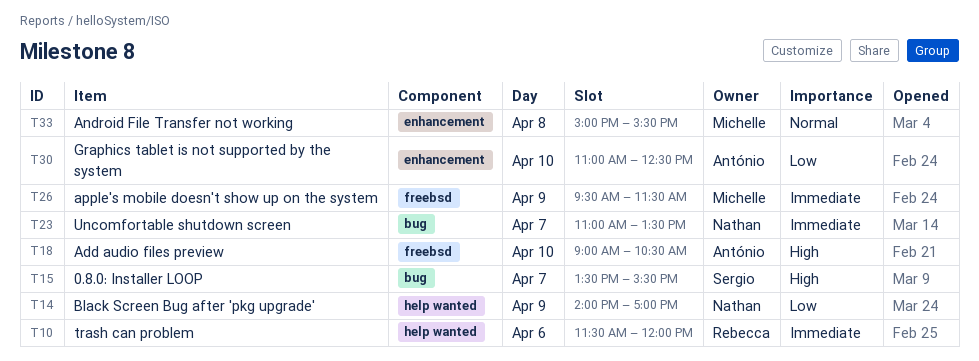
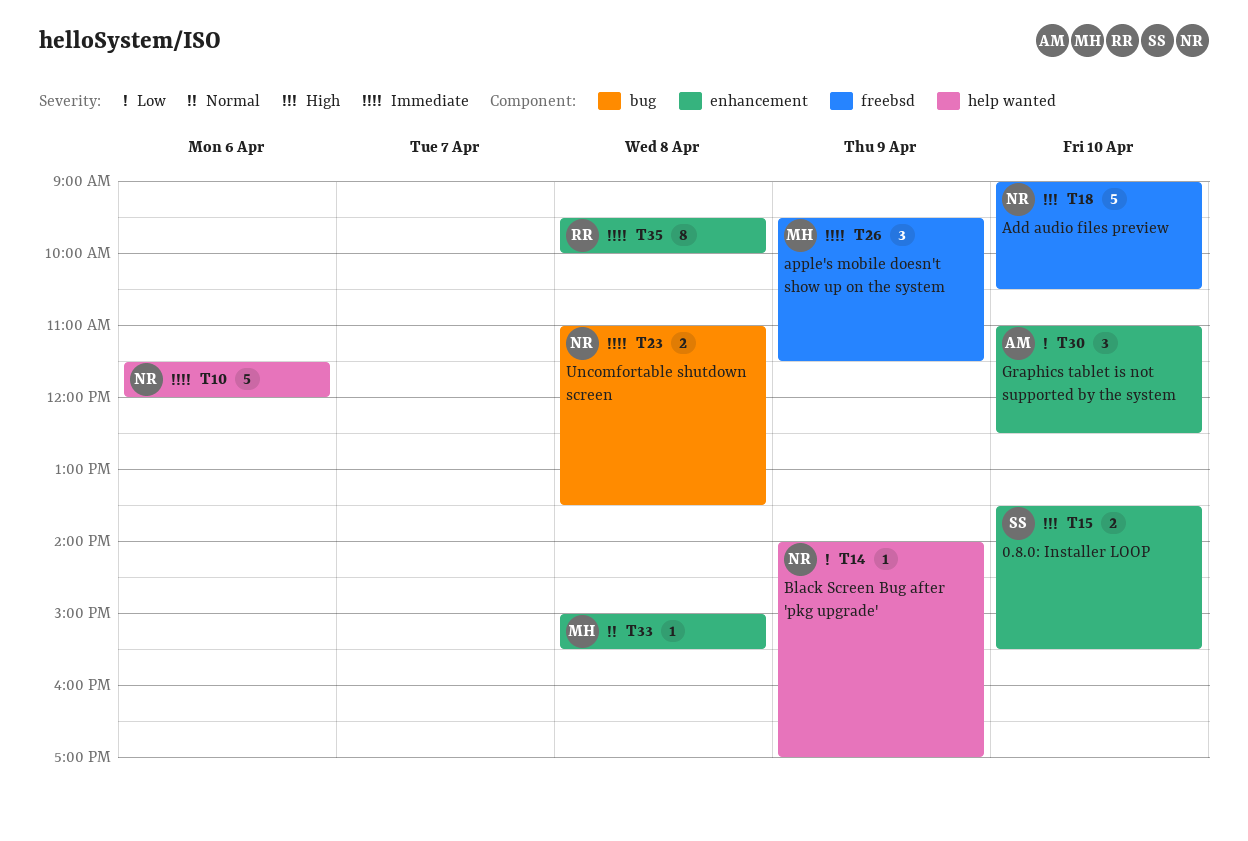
T10, owner: Rebecca -> Nathan
T15, label: bug -> enhancement
T15, day: Apr 7 -> Apr 10
T18, owner: António -> Nathan
T23, day: Apr 7 -> Apr 8
T35: none -> present

